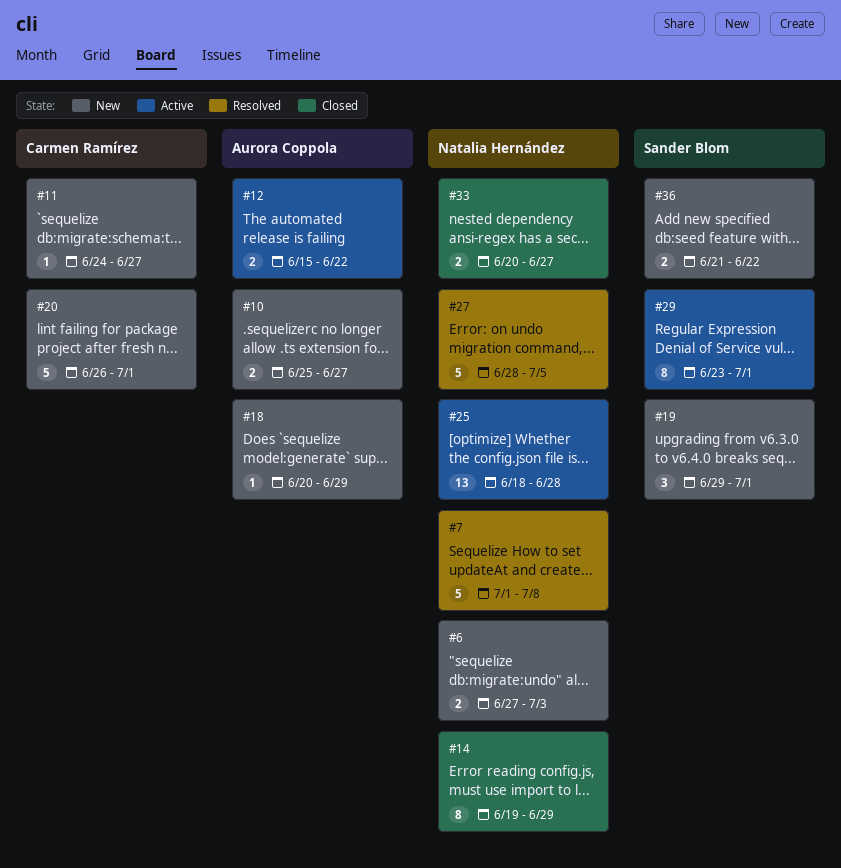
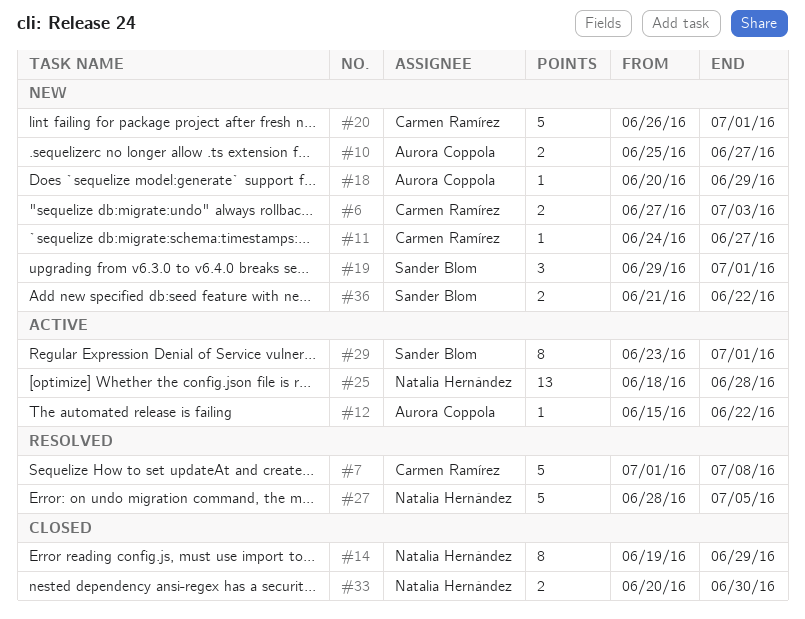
#6, owner: Natalia Hernández -> Carmen Ramírez
#7, owner: Natalia Hernández -> Carmen Ramírez
#12, estimate: 2 -> 1
#33, due: Jun 27 -> Jun 30

